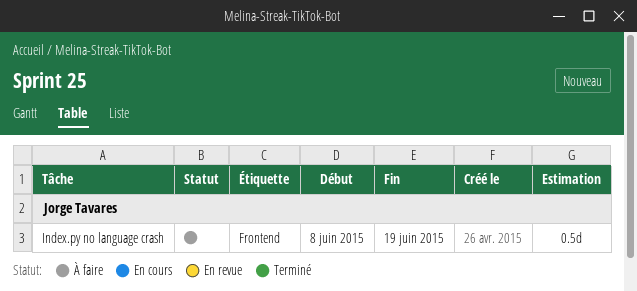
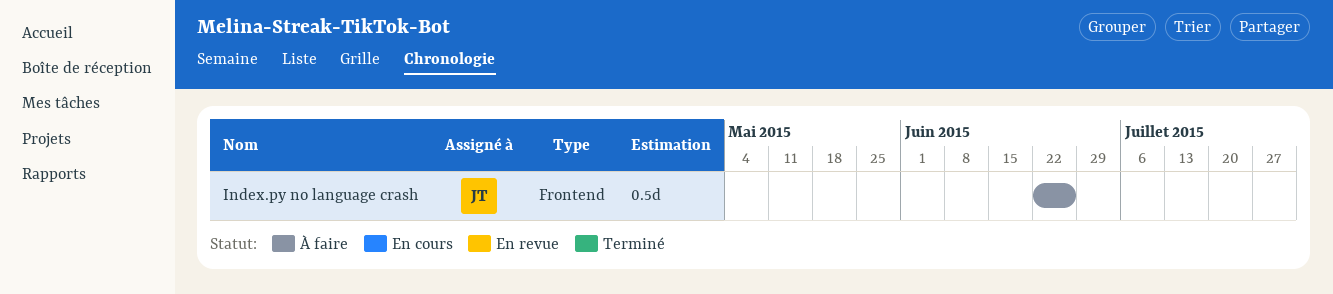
Index.py no language crash, start: Jun 8 -> Jun 22
Index.py no language crash, due: Jun 19 -> Jun 26

